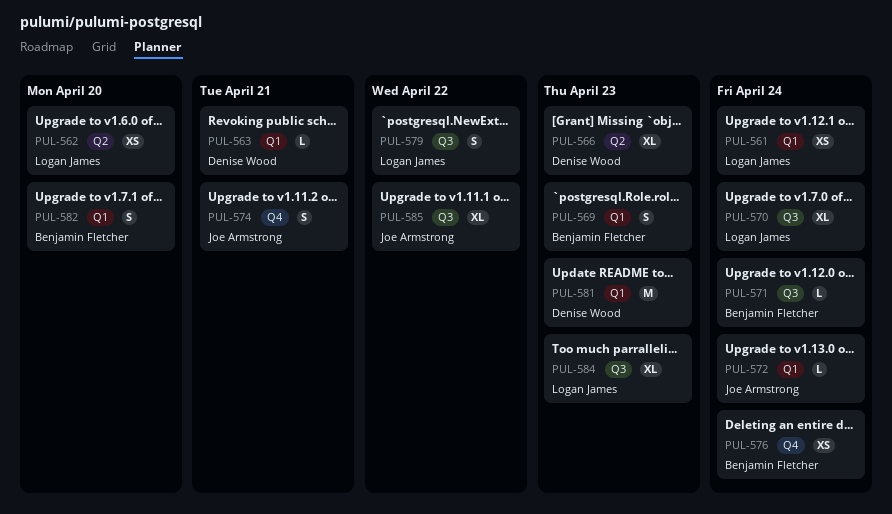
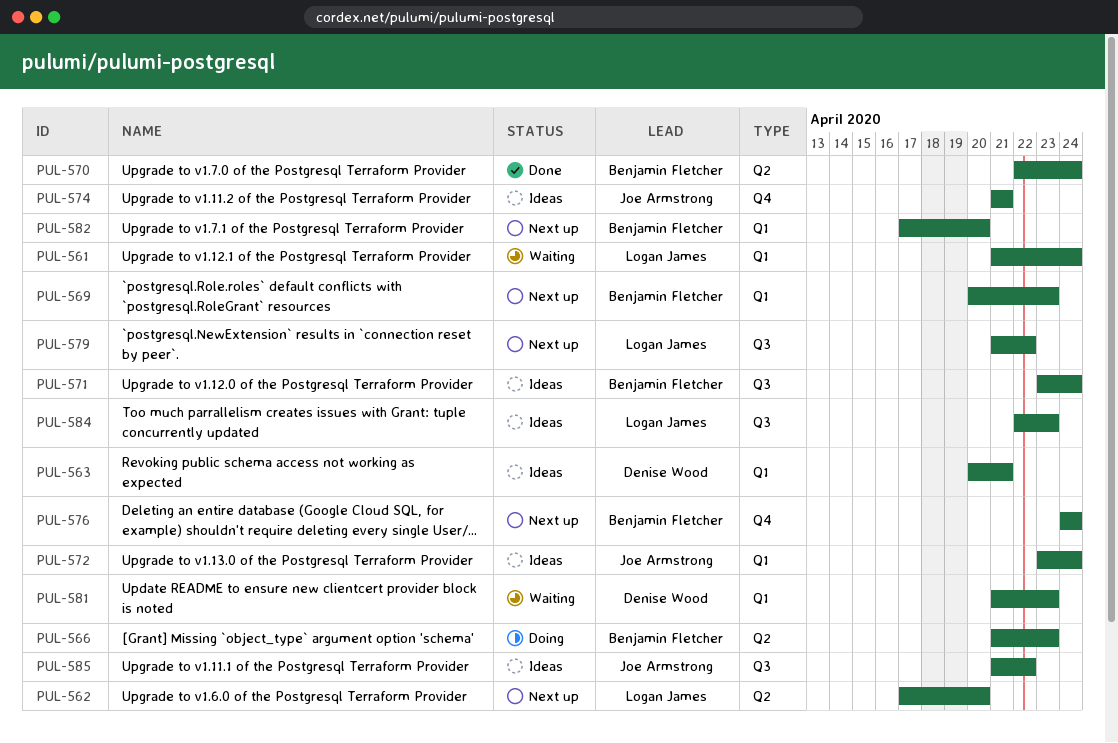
PUL-566, owner: Denise Wood -> Benjamin Fletcher
PUL-570, owner: Logan James -> Benjamin Fletcher
PUL-570, label: Q3 -> Q2

